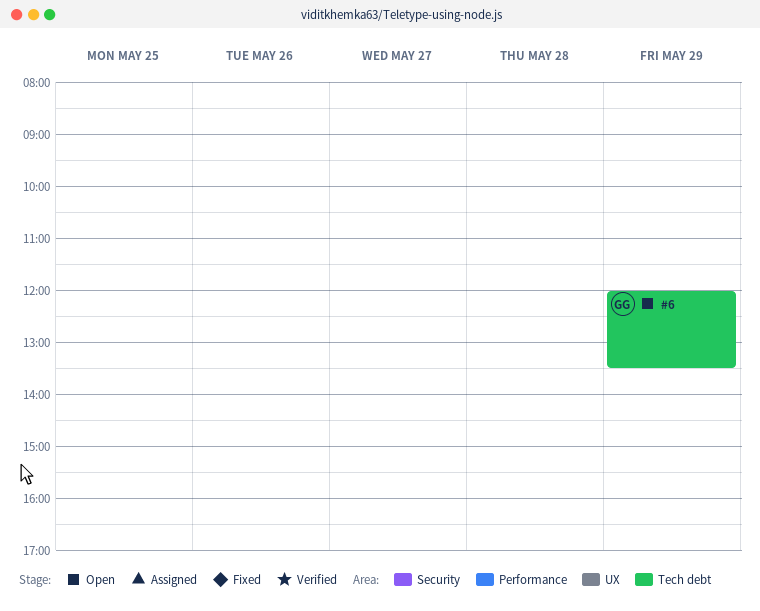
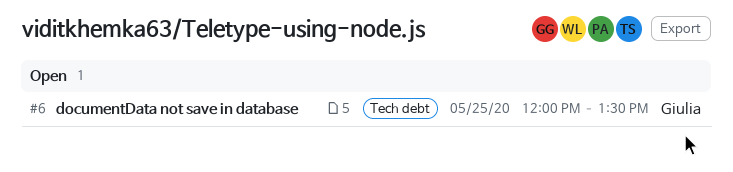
#6, day: May 29 -> May 25

